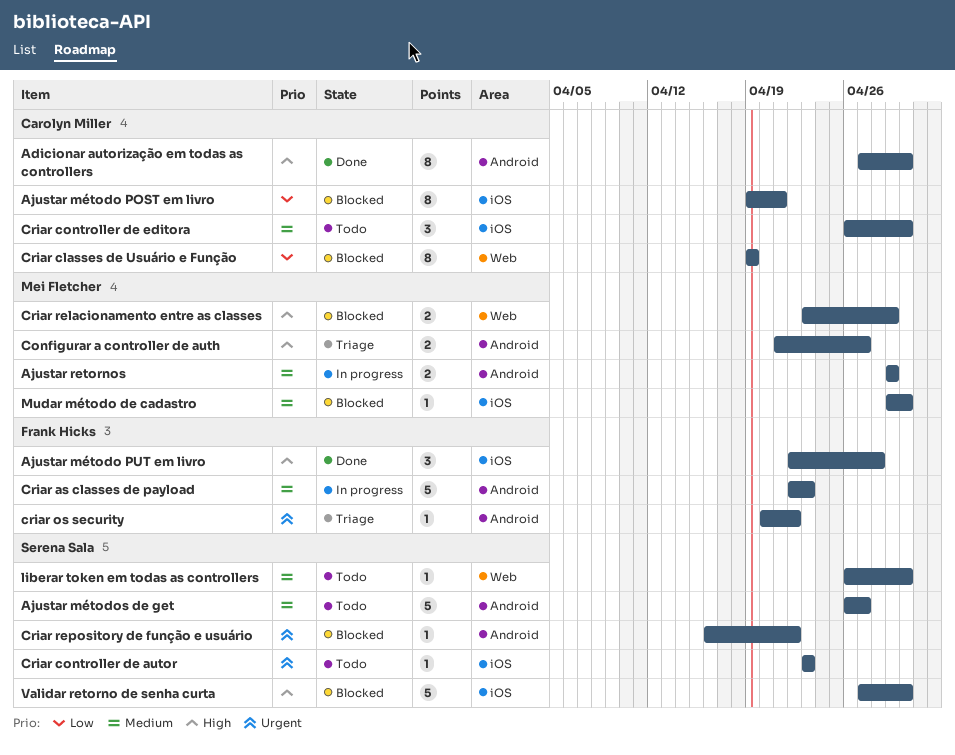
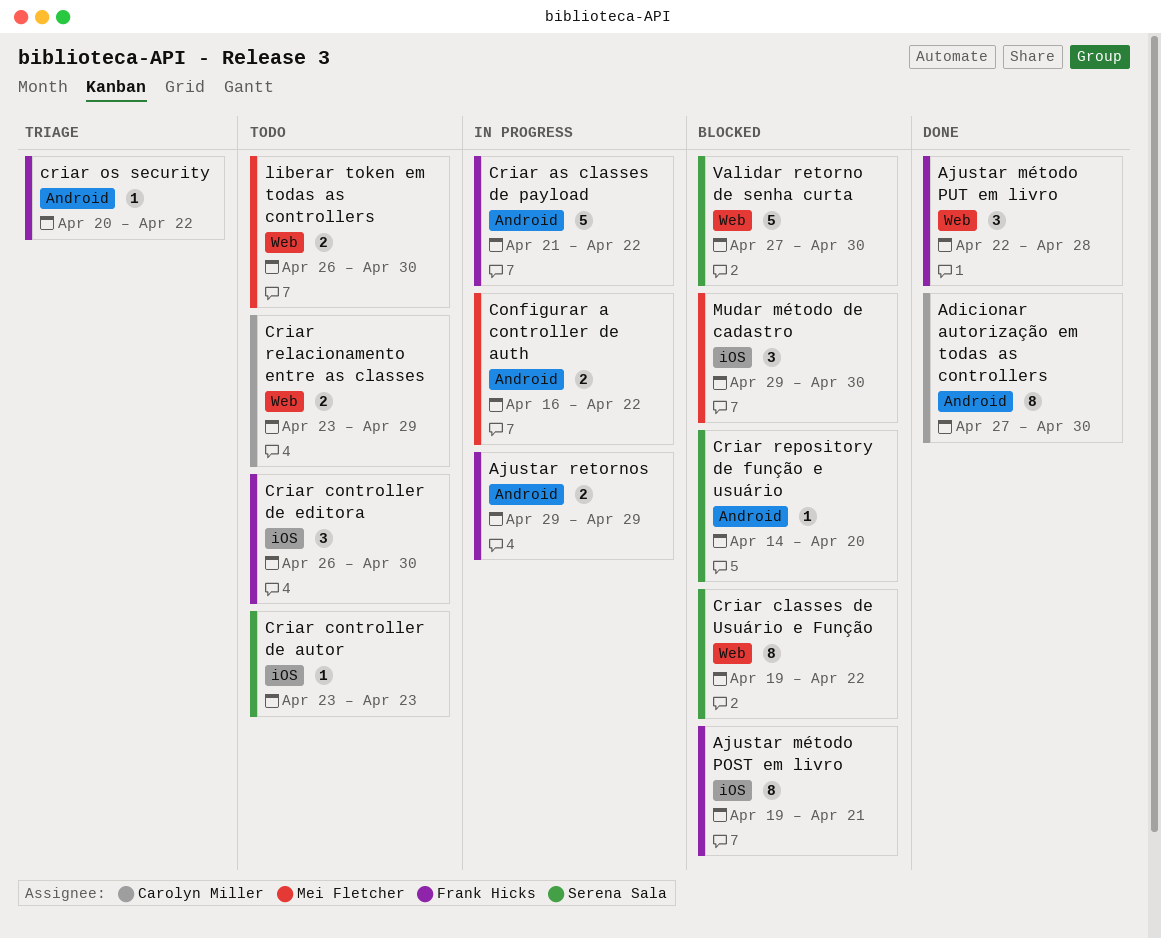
Ajustar método POST em livro, owner: Carolyn Miller -> Frank Hicks
Ajustar método PUT em livro, label: iOS -> Web
Ajustar métodos de get: present -> none
Ajustar retornos, owner: Mei Fletcher -> Frank Hicks
Configurar a controller de auth, status: Triage -> In progress
Configurar a controller de auth, start: Apr 21 -> Apr 16
Configurar a controller de auth, due: Apr 27 -> Apr 22
Criar as classes de payload, start: Apr 22 -> Apr 21
Criar as classes de payload, due: Apr 23 -> Apr 22
Criar classes de Usuário e Função, owner: Carolyn Miller -> Serena Sala
Criar classes de Usuário e Função, due: Apr 19 -> Apr 22
Criar controller de editora, owner: Carolyn Miller -> Frank Hicks
Criar relacionamento entre as classes, status: Blocked -> Todo
Criar relacionamento entre as classes, owner: Mei Fletcher -> Carolyn Miller
Criar repository de função e usuário, start: Apr 16 -> Apr 14
Criar repository de função e usuário, due: Apr 22 -> Apr 20
liberar token em todas as controllers, owner: Serena Sala -> Mei Fletcher
liberar token em todas as controllers, estimate: 1 -> 2
Mudar método de cadastro, estimate: 1 -> 3
Validar retorno de senha curta, label: iOS -> Web

